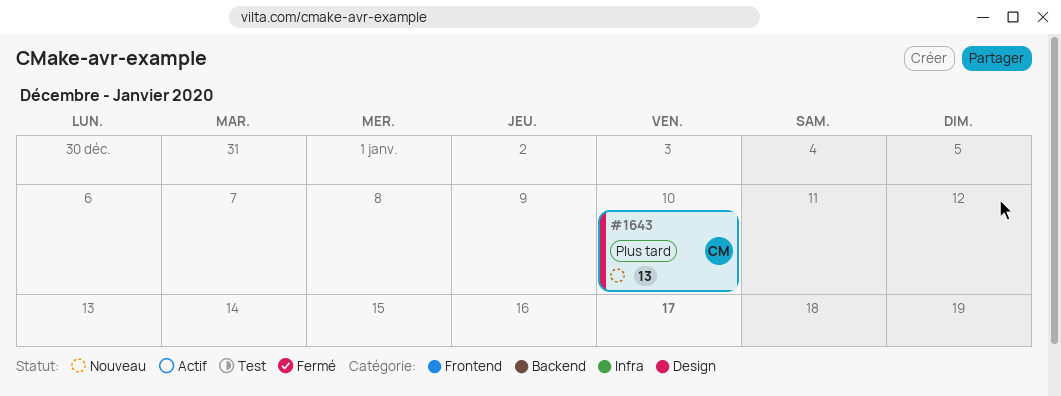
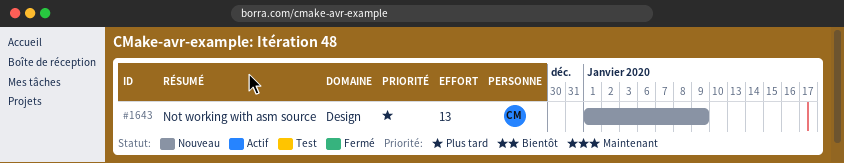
#1643, due: Jan 10 -> Jan 9

